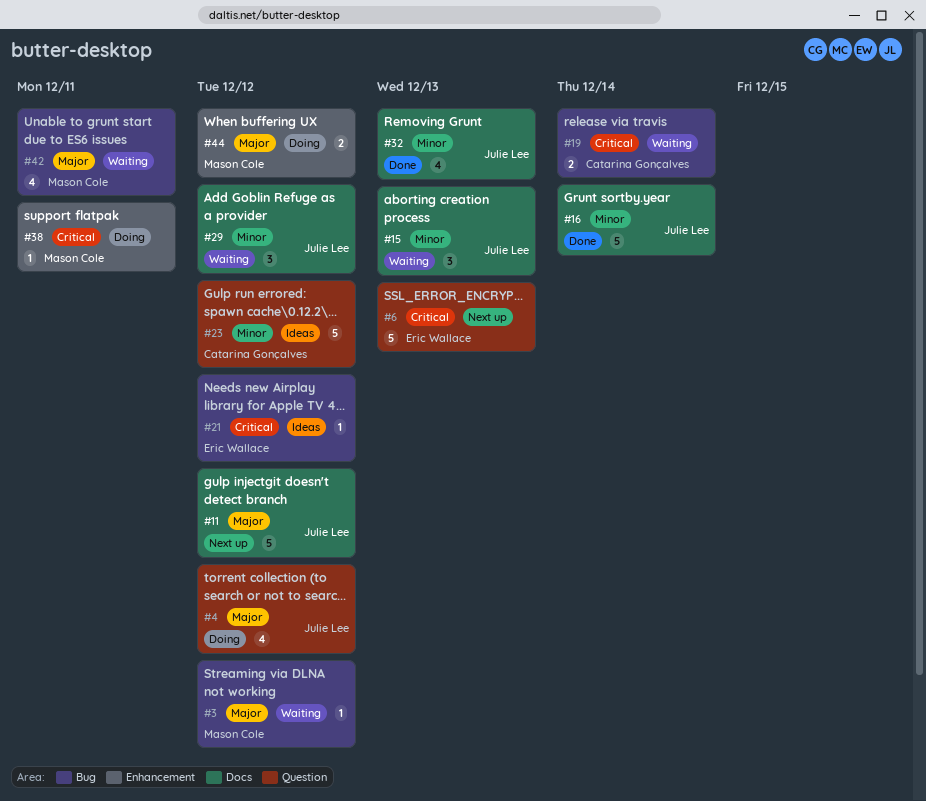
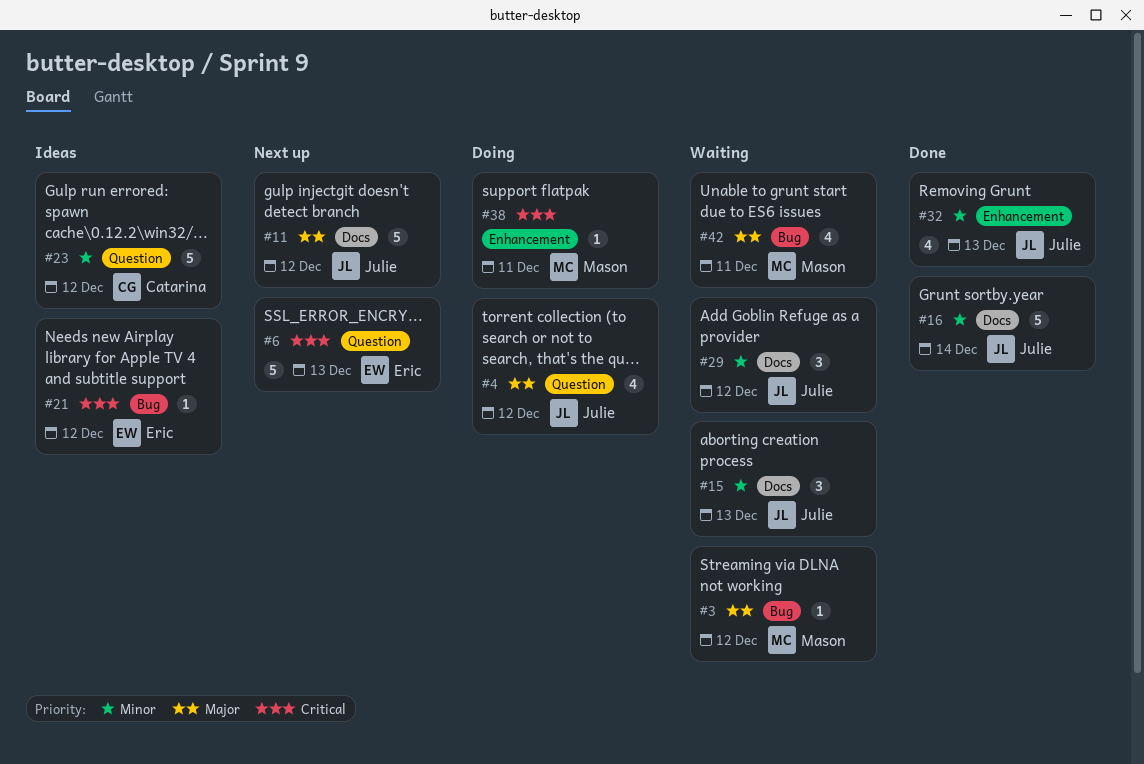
#19: present -> none
#32, label: Docs -> Enhancement
#44: present -> none

